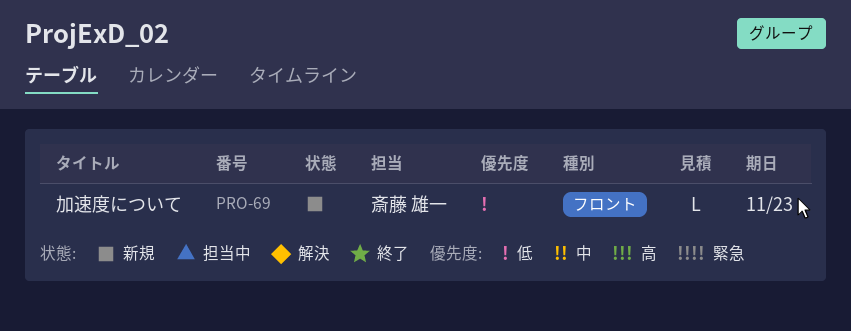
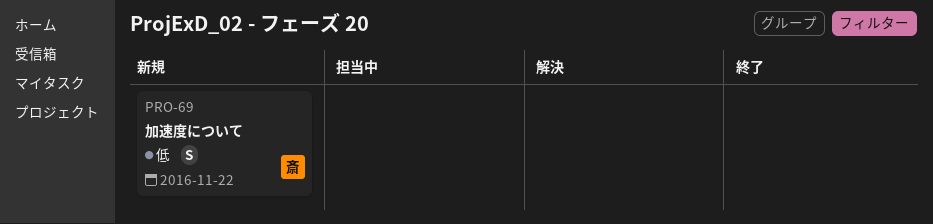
PRO-69, estimate: L -> S
PRO-69, due: Nov 23 -> Nov 22

